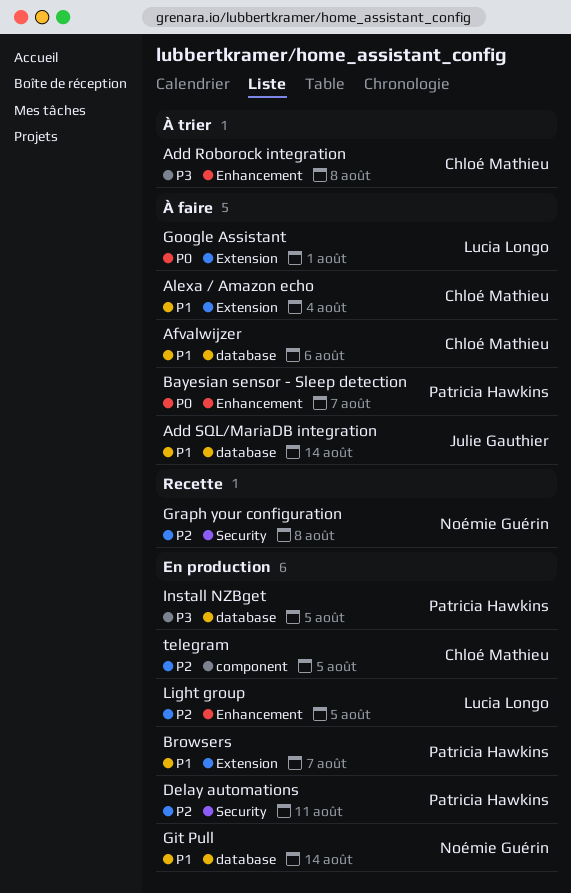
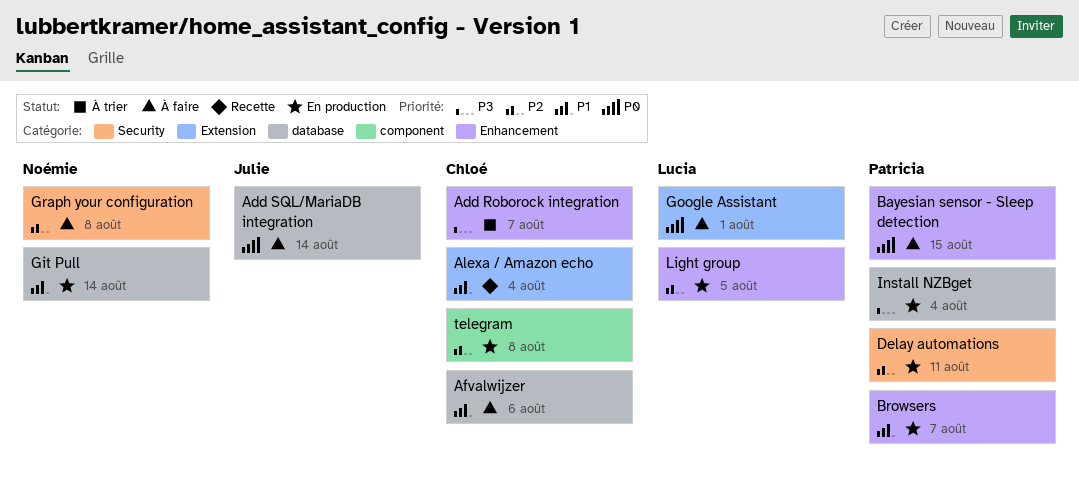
Add Roborock integration, due: Aug 8 -> Aug 7
Add SQL/MariaDB integration, priority: P1 -> P0
Alexa / Amazon echo, status: À faire -> Recette
Bayesian sensor - Sleep detection, due: Aug 7 -> Aug 15
Browsers, label: Extension -> Enhancement
Graph your configuration, status: Recette -> À faire
Install NZBget, due: Aug 5 -> Aug 4
telegram, due: Aug 5 -> Aug 8

